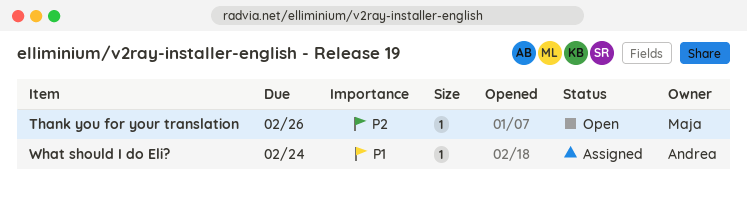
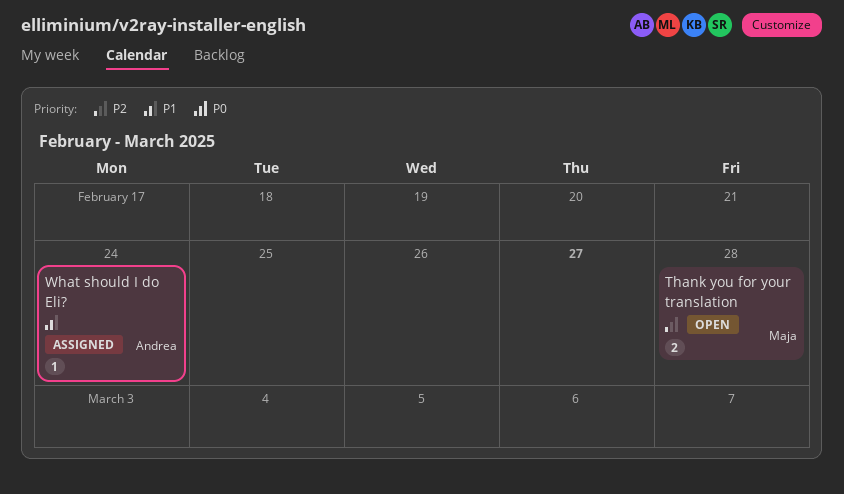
Thank you for your translation, estimate: 1 -> 2
Thank you for your translation, due: Feb 26 -> Feb 28

